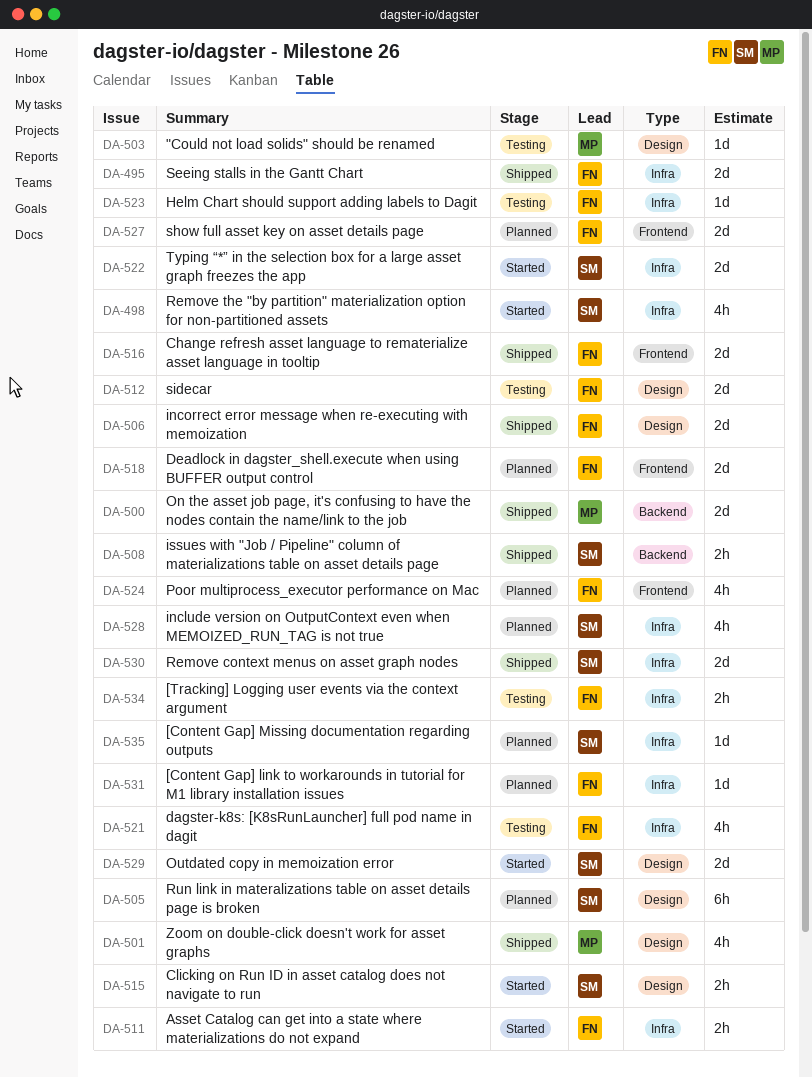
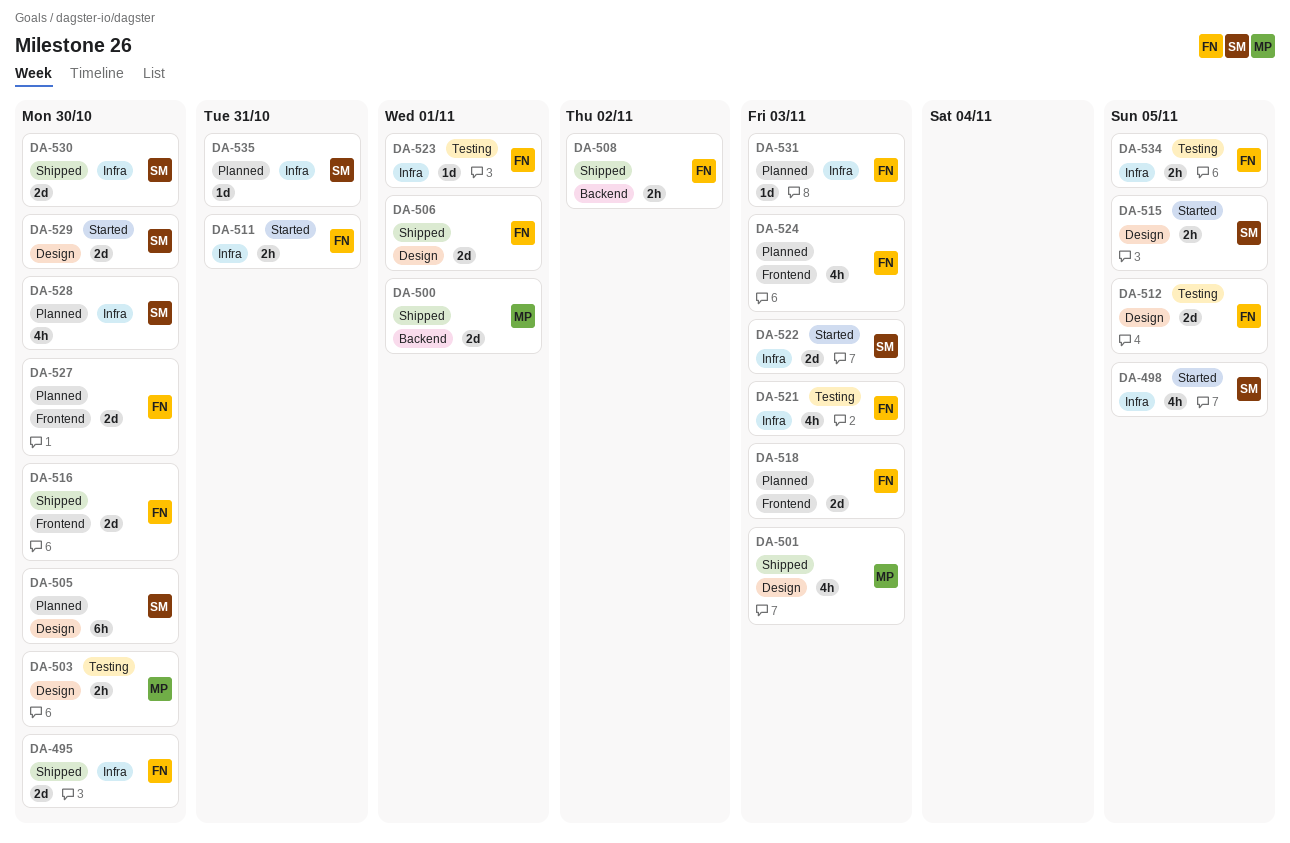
DA-503, estimate: 1d -> 2h
DA-508, owner: SM -> FN

